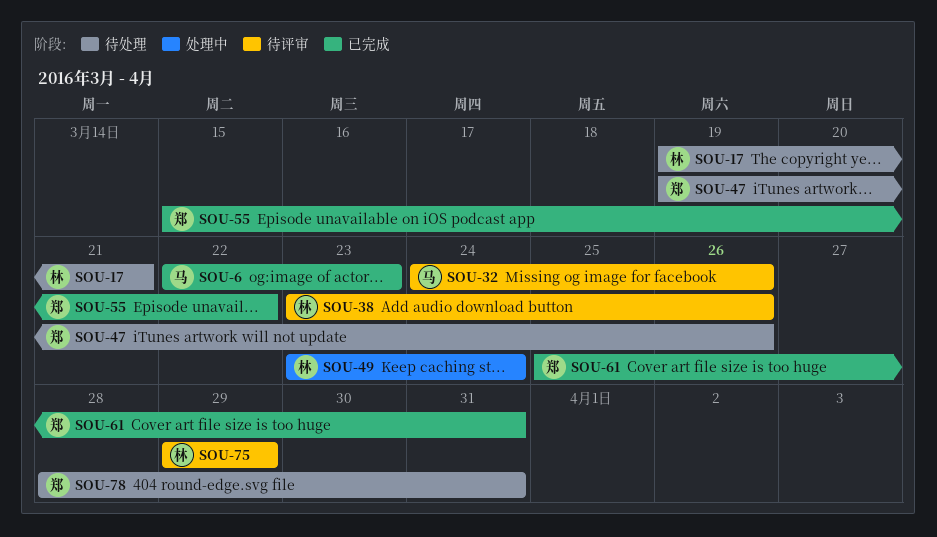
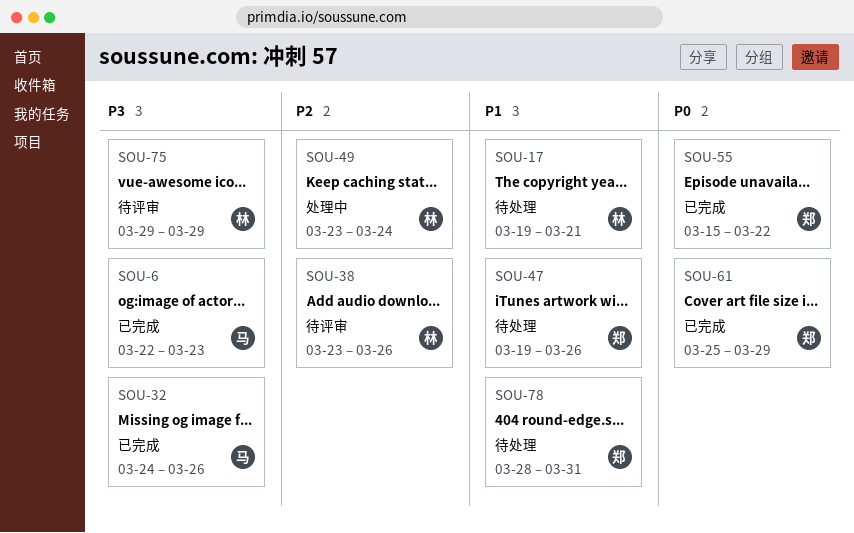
SOU-32, status: 待评审 -> 已完成
SOU-61, due: Mar 31 -> Mar 29

